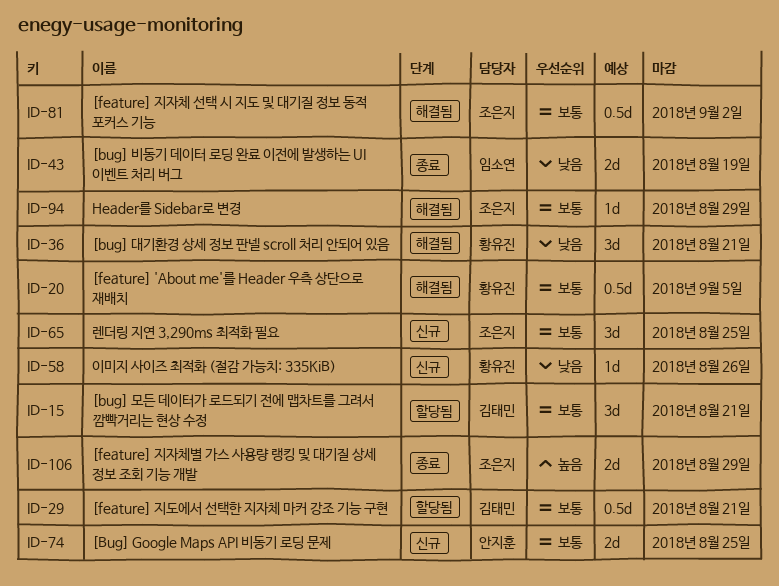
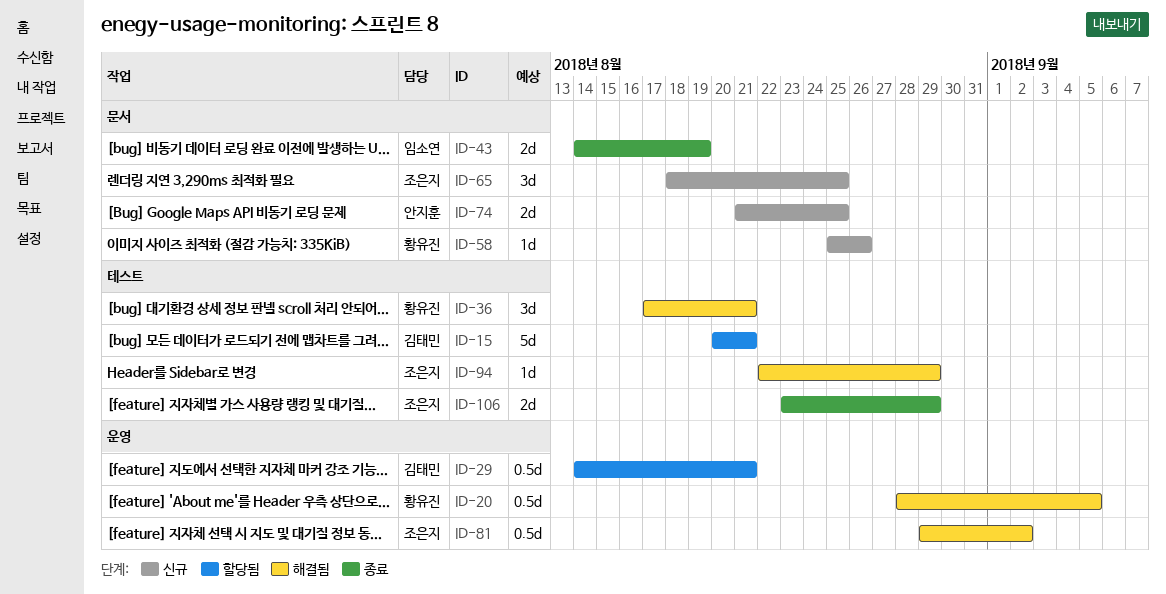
ID-15, estimate: 3d -> 5d

